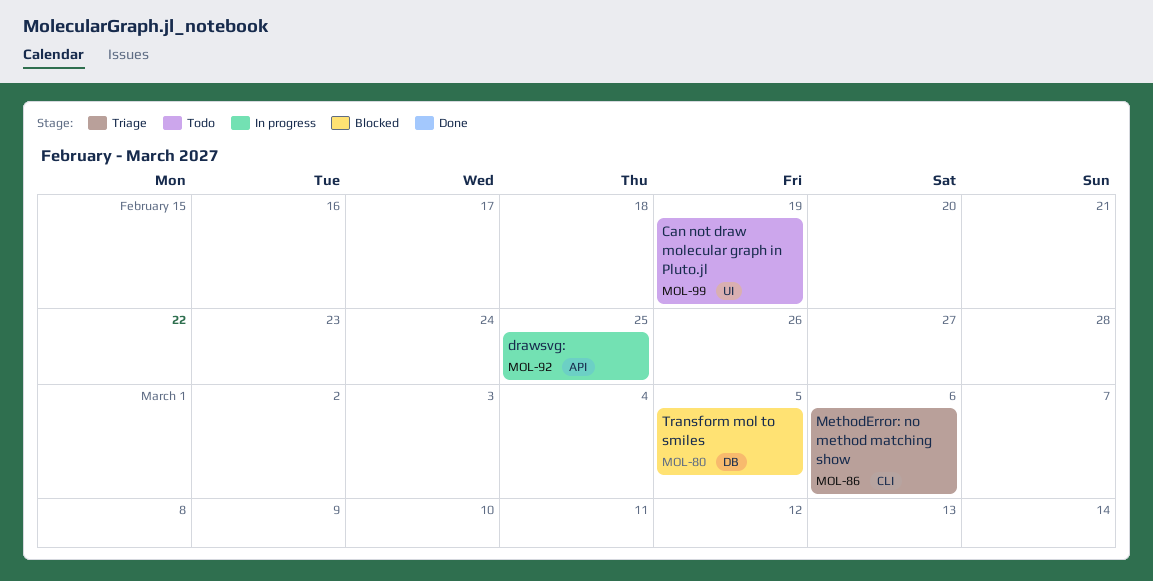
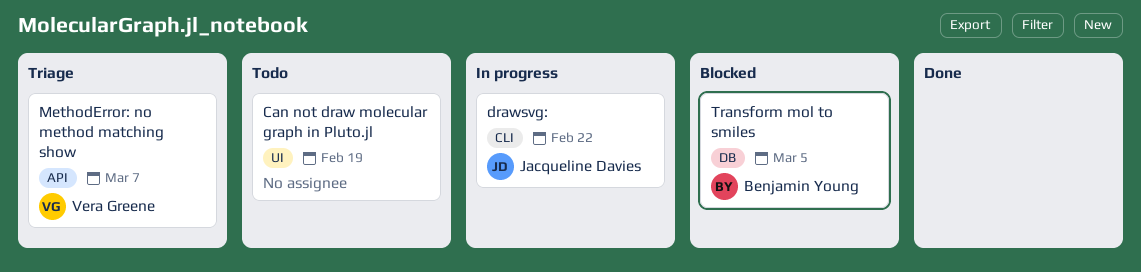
drawsvg:, label: API -> CLI
drawsvg:, due: Feb 25 -> Feb 22
MethodError: no method matching show, label: CLI -> API
MethodError: no method matching show, due: Mar 6 -> Mar 7

